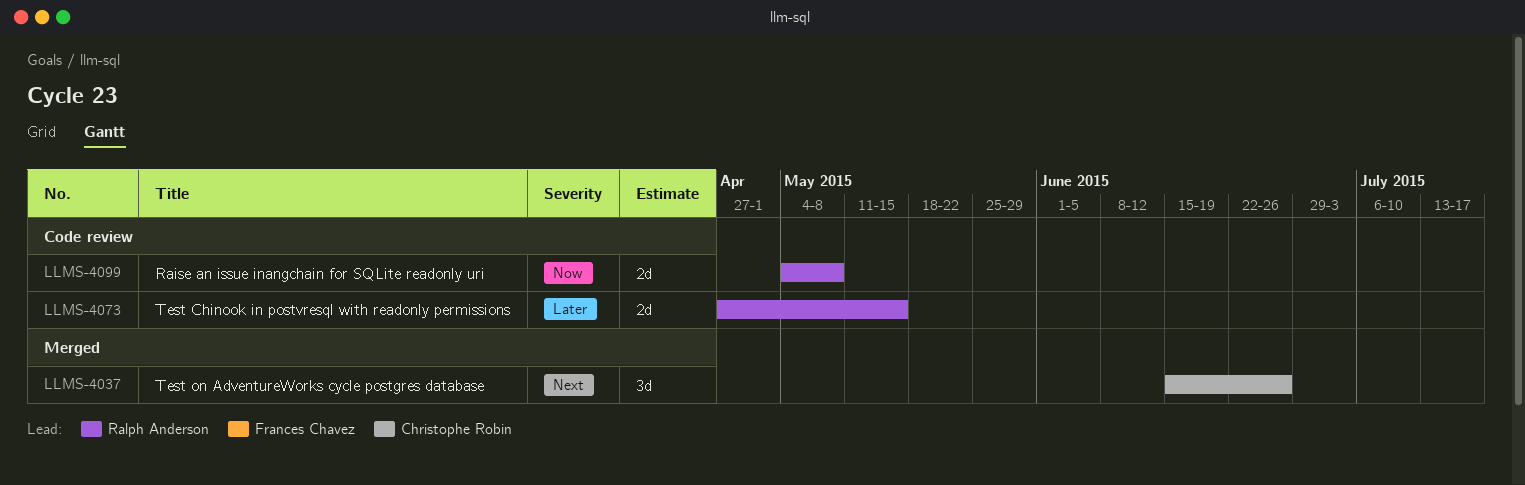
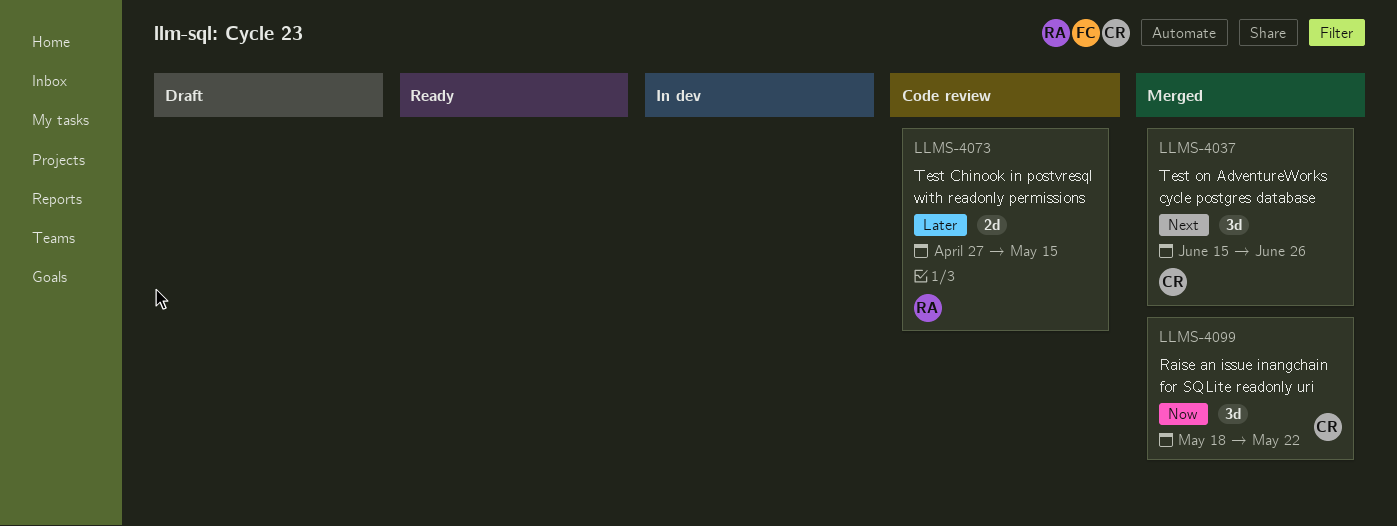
LLMS-4099, status: Code review -> Merged
LLMS-4099, owner: Ralph Anderson -> Christophe Robin
LLMS-4099, estimate: 2d -> 3d
LLMS-4099, start: May 4 -> May 18
LLMS-4099, due: May 8 -> May 22

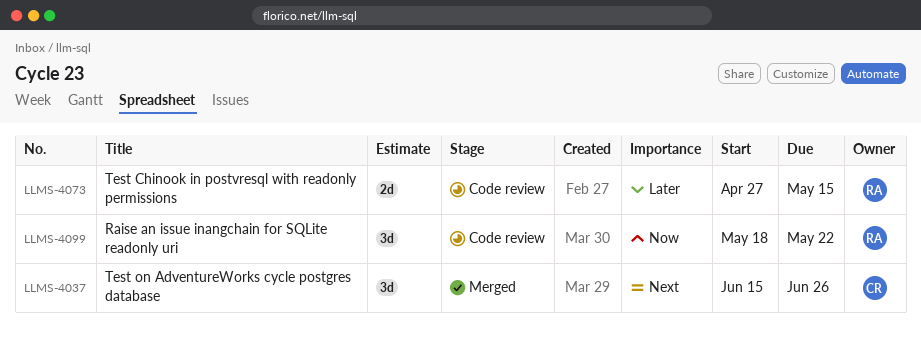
LLMS-4099, status: Merged -> Code review
LLMS-4099, owner: CR -> RA

